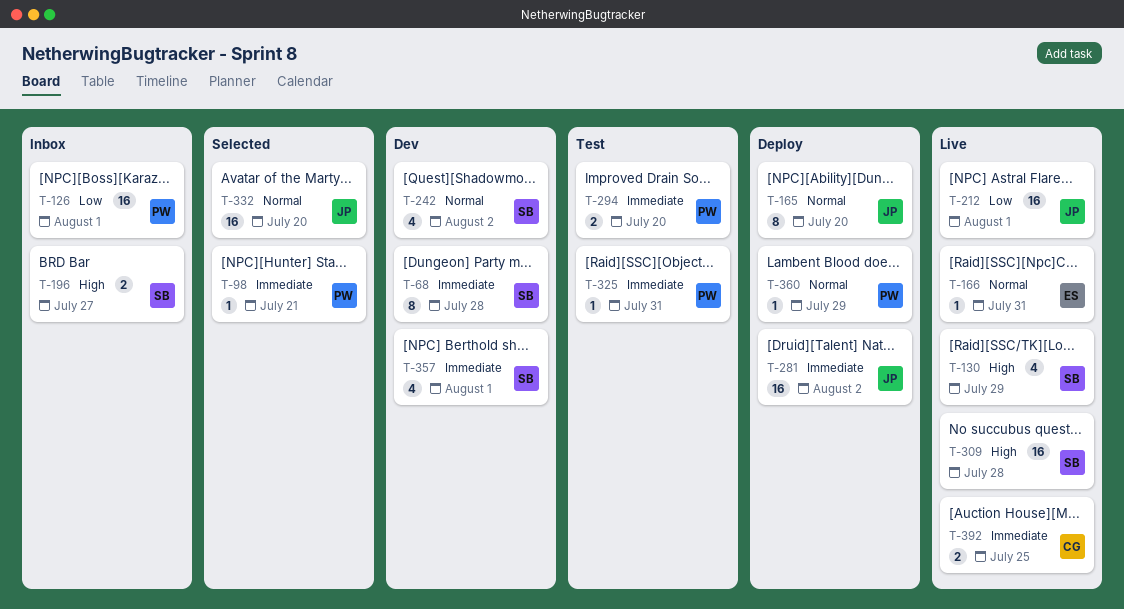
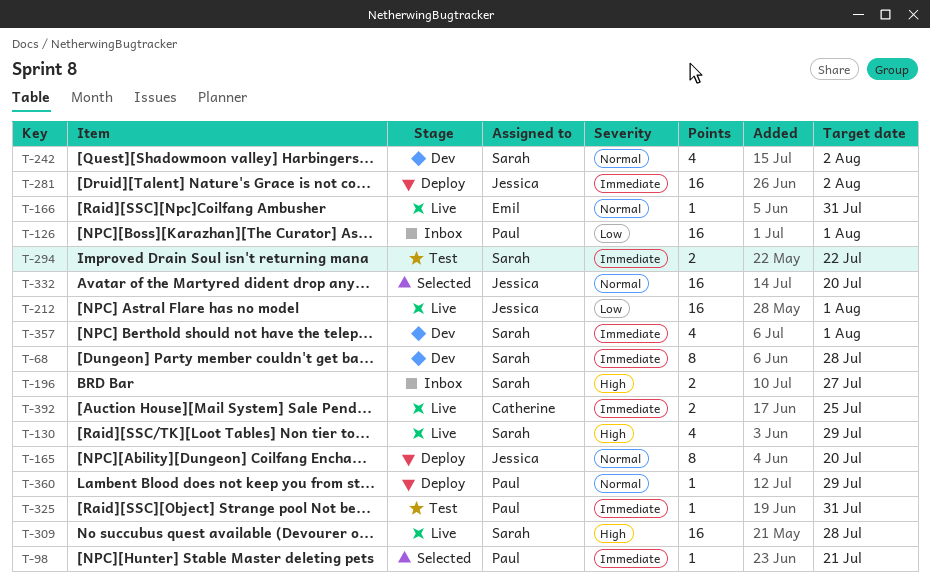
T-294, owner: Paul -> Sarah
T-294, due: Jul 20 -> Jul 22

